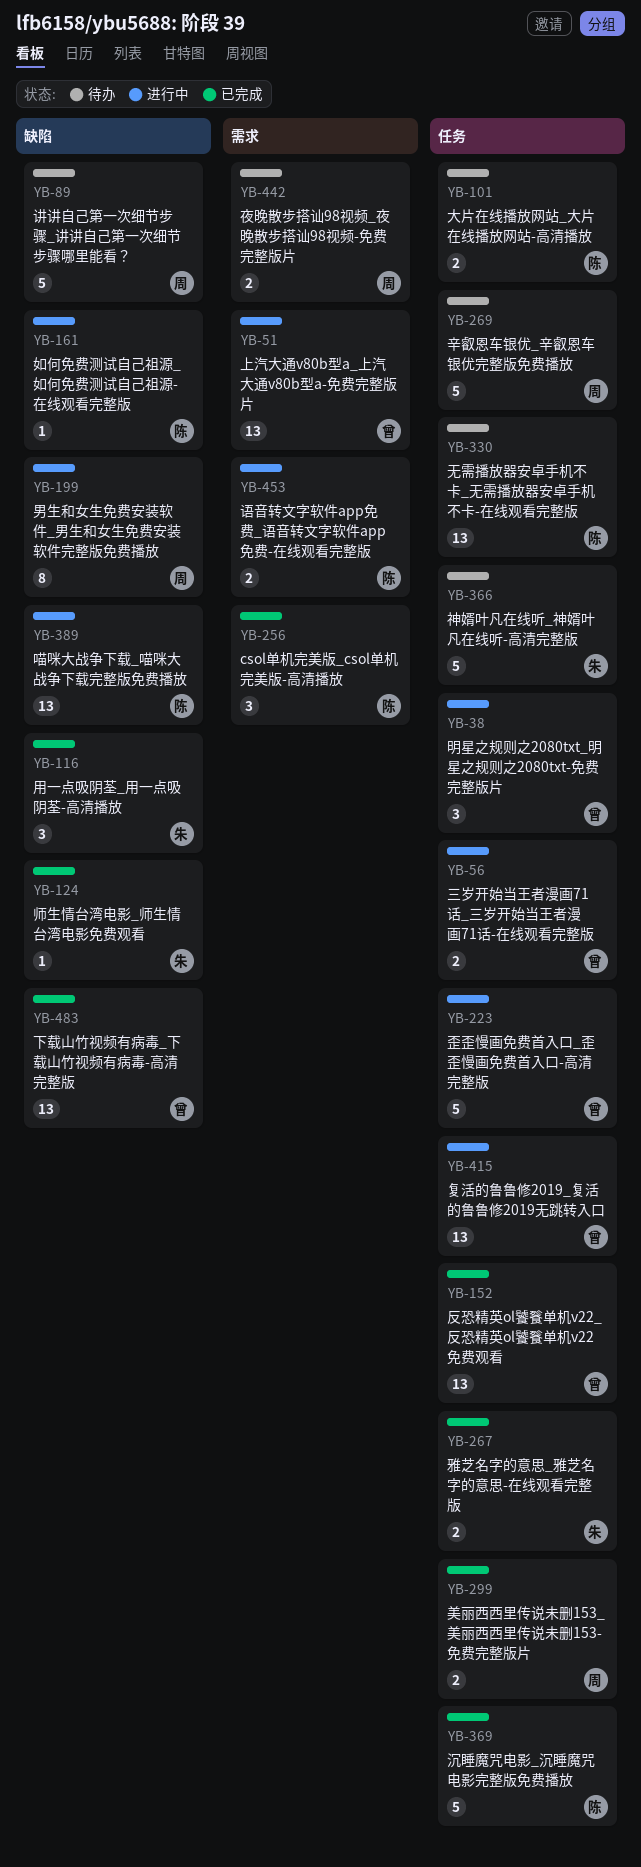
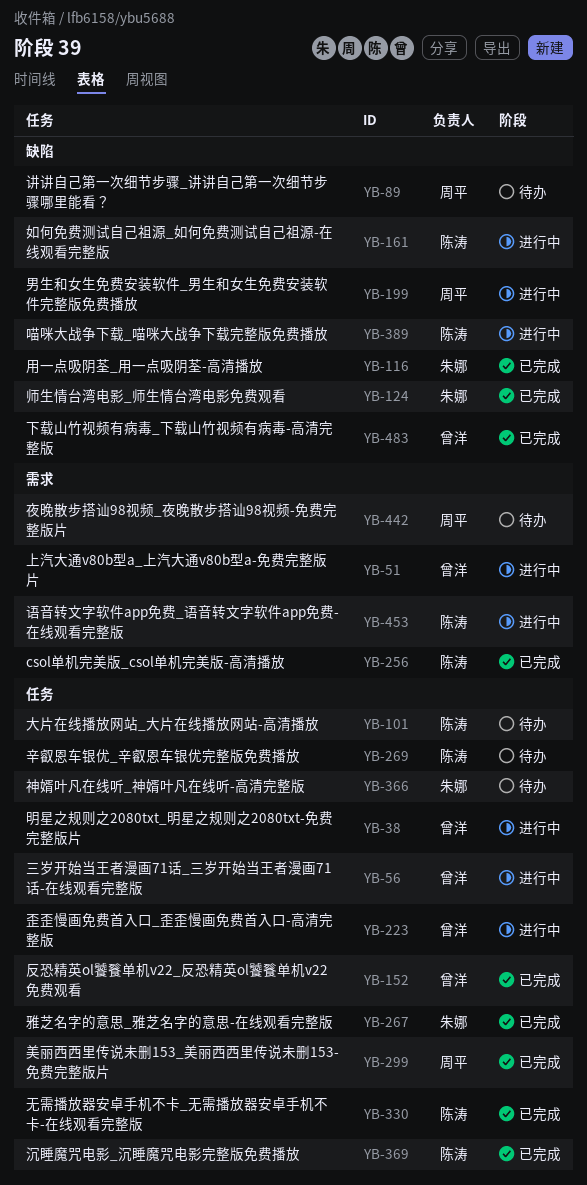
YB-269, owner: 周平 -> 陈涛
YB-330, status: 待办 -> 已完成
YB-415: present -> none

